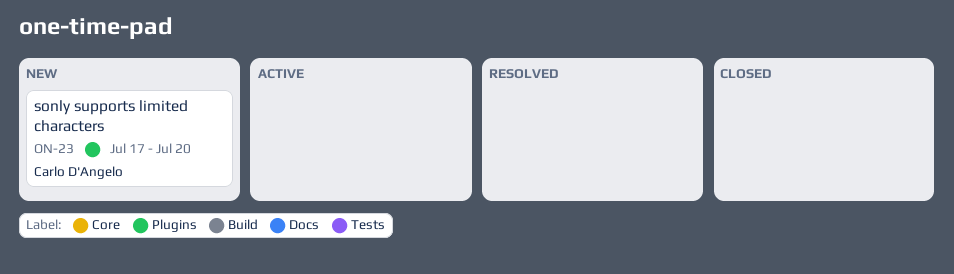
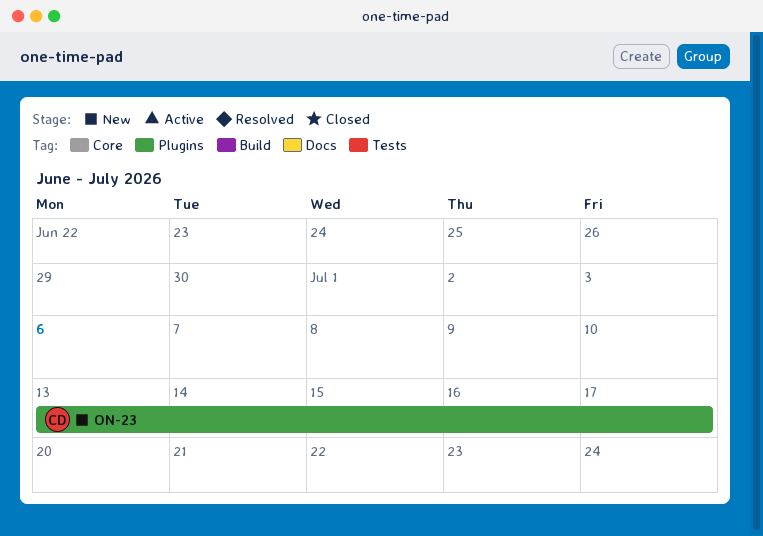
ON-23, start: Jul 17 -> Jul 13
ON-23, due: Jul 20 -> Jul 17

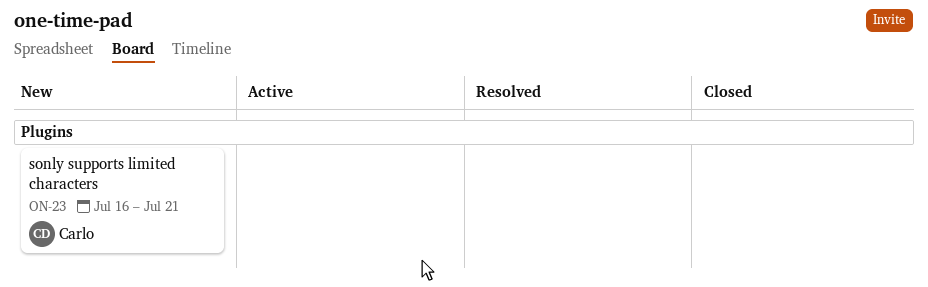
ON-23, start: Jul 13 -> Jul 16
ON-23, due: Jul 17 -> Jul 21

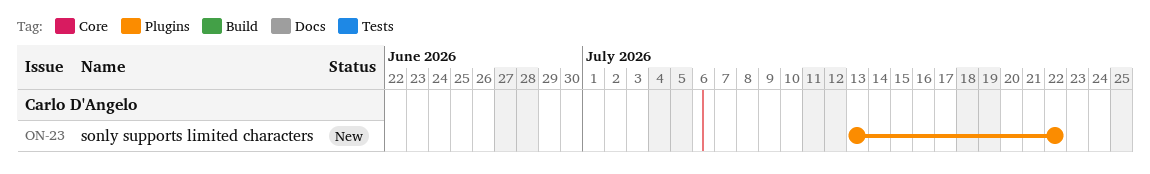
ON-23, start: Jul 16 -> Jul 13
ON-23, due: Jul 21 -> Jul 22

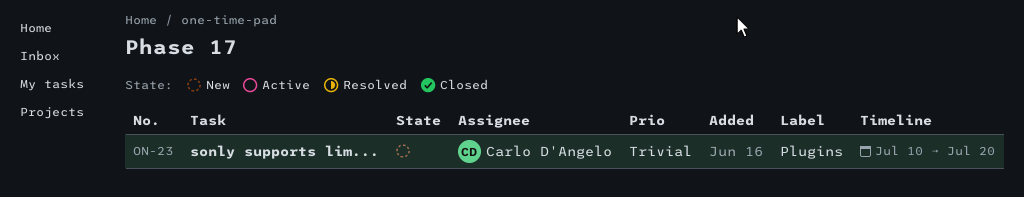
ON-23, start: Jul 13 -> Jul 10
ON-23, due: Jul 22 -> Jul 20

